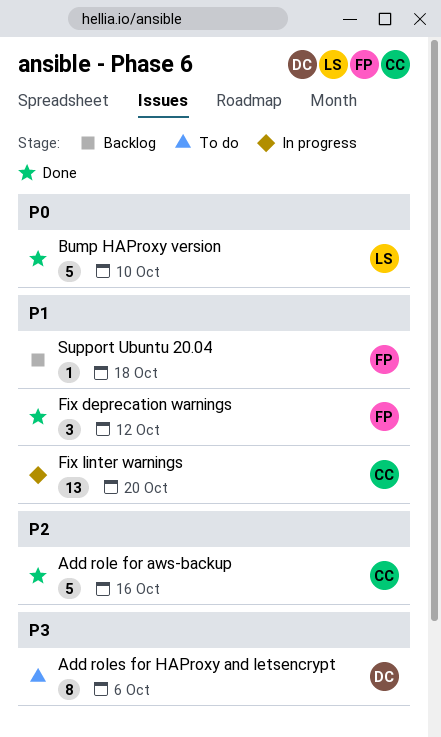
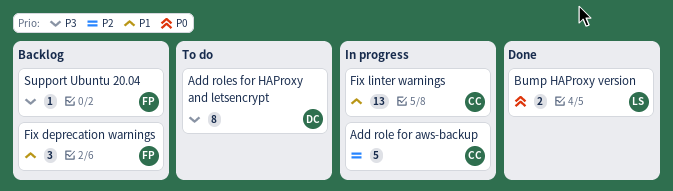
Add role for aws-backup, status: Done -> In progress
Bump HAProxy version, estimate: 5 -> 2
Fix deprecation warnings, status: Done -> Backlog
Support Ubuntu 20.04, priority: P1 -> P3

